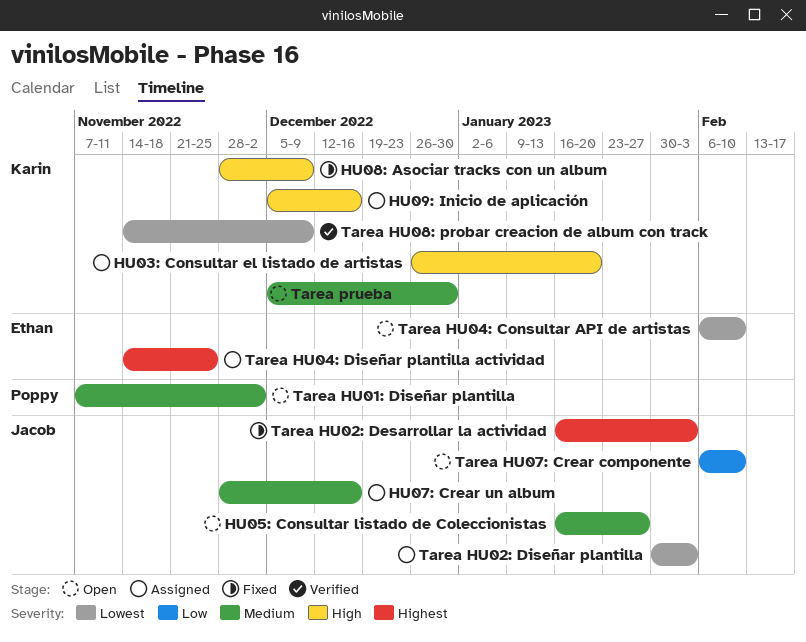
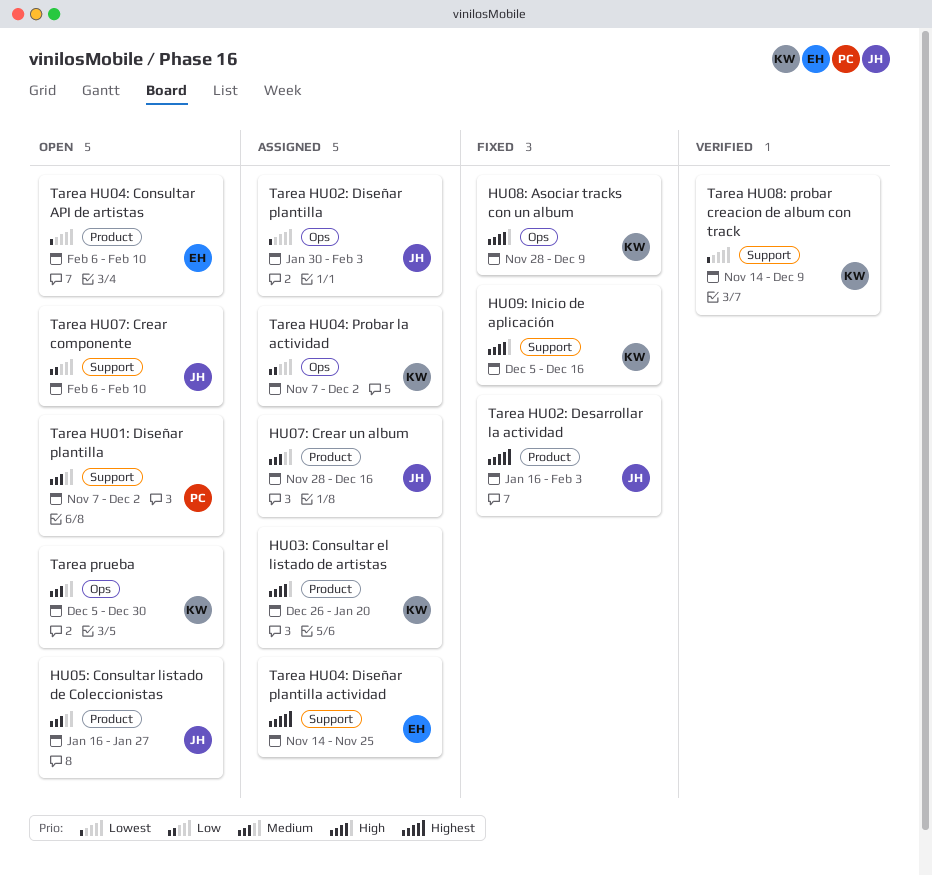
HU09: Inicio de aplicación, status: Assigned -> Fixed
Tarea HU04: Probar la actividad: none -> present

